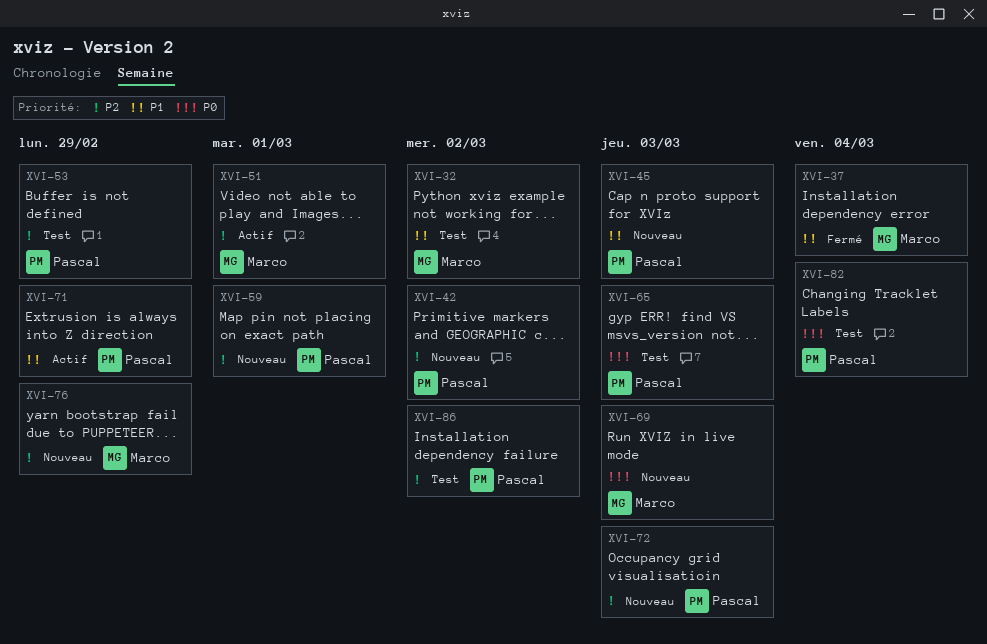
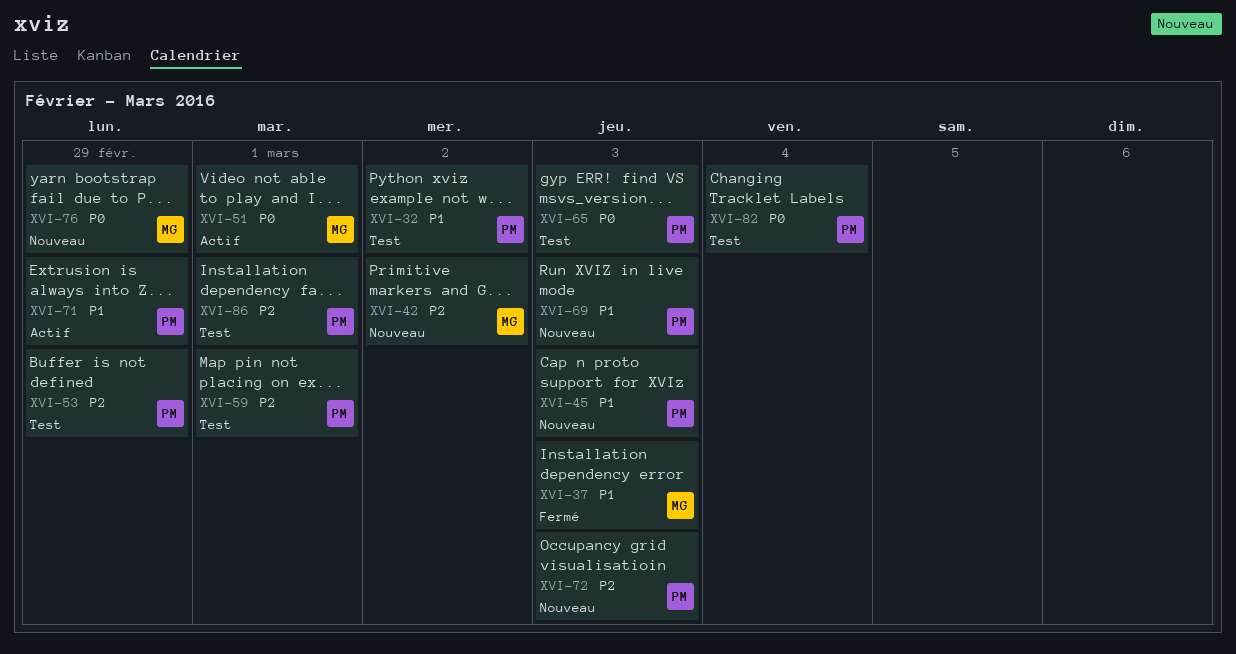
XVI-32, owner: Marco -> Pascal
XVI-37, due: Mar 4 -> Mar 3
XVI-42, owner: Pascal -> Marco
XVI-51, priority: P2 -> P0
XVI-59, status: Nouveau -> Test
XVI-69, owner: Marco -> Pascal
XVI-69, priority: P0 -> P1
XVI-76, priority: P2 -> P0
XVI-86, due: Mar 2 -> Mar 1

